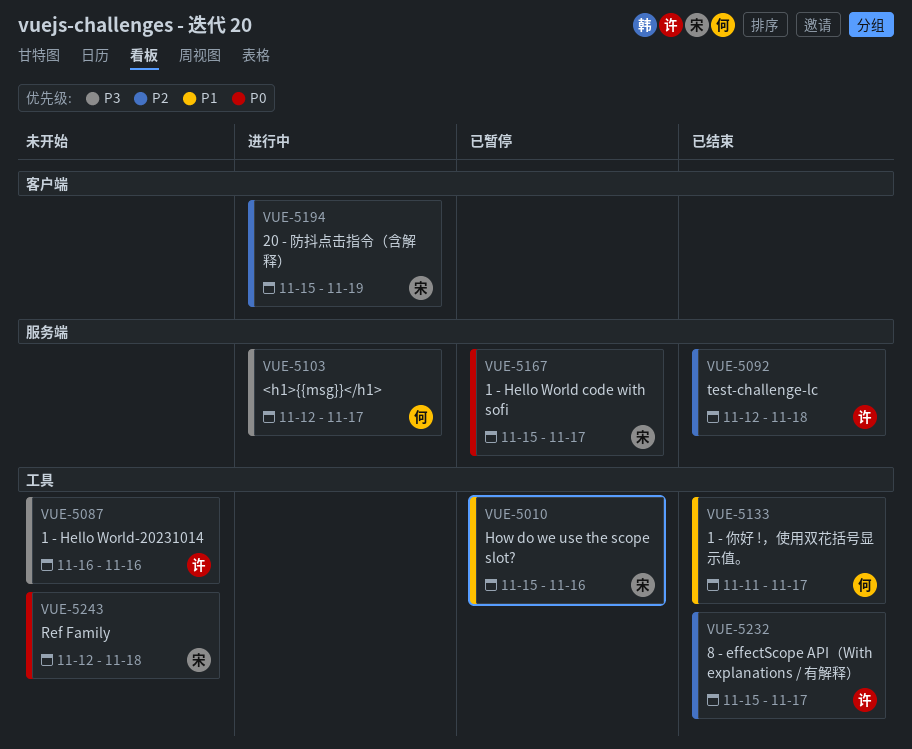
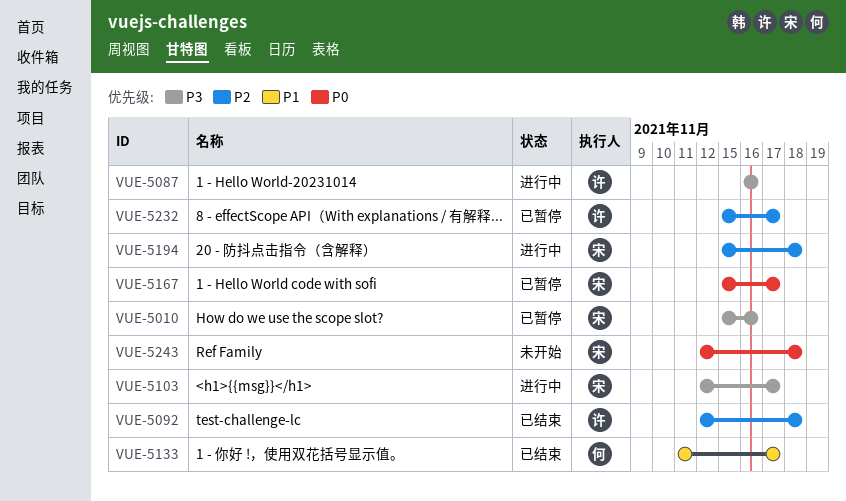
VUE-5010, priority: P1 -> P3
VUE-5087, status: 未开始 -> 进行中
VUE-5103, owner: 何 -> 宋
VUE-5194, due: Nov 19 -> Nov 18
VUE-5232, status: 已结束 -> 已暂停

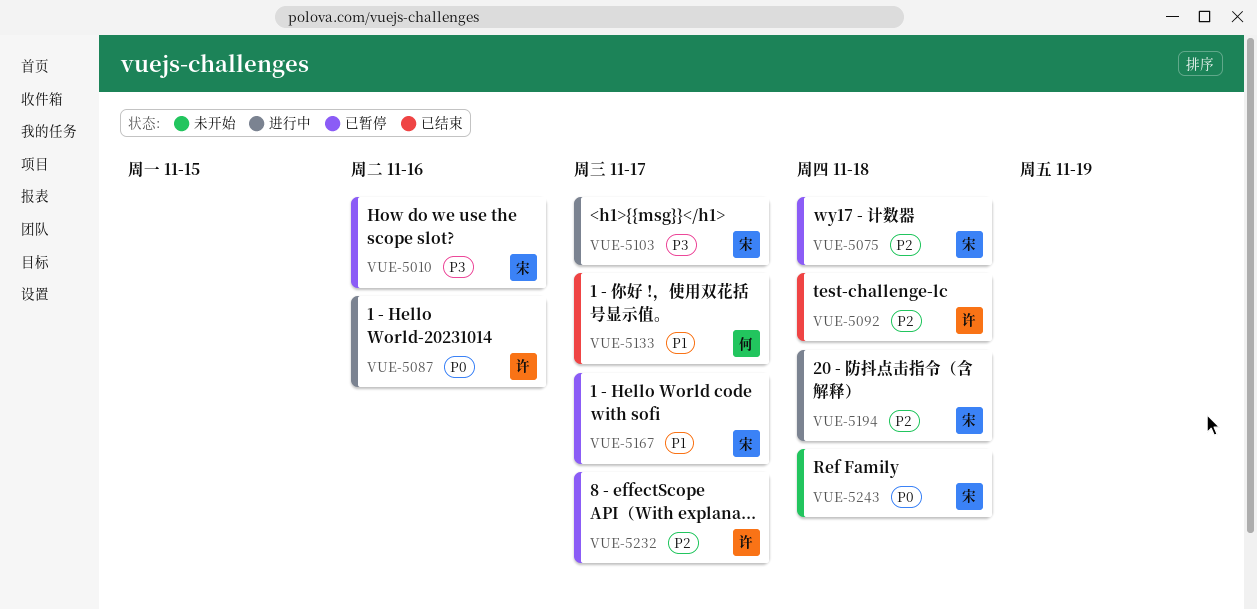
VUE-5075: none -> present
VUE-5087, priority: P3 -> P0
VUE-5167, priority: P0 -> P1

